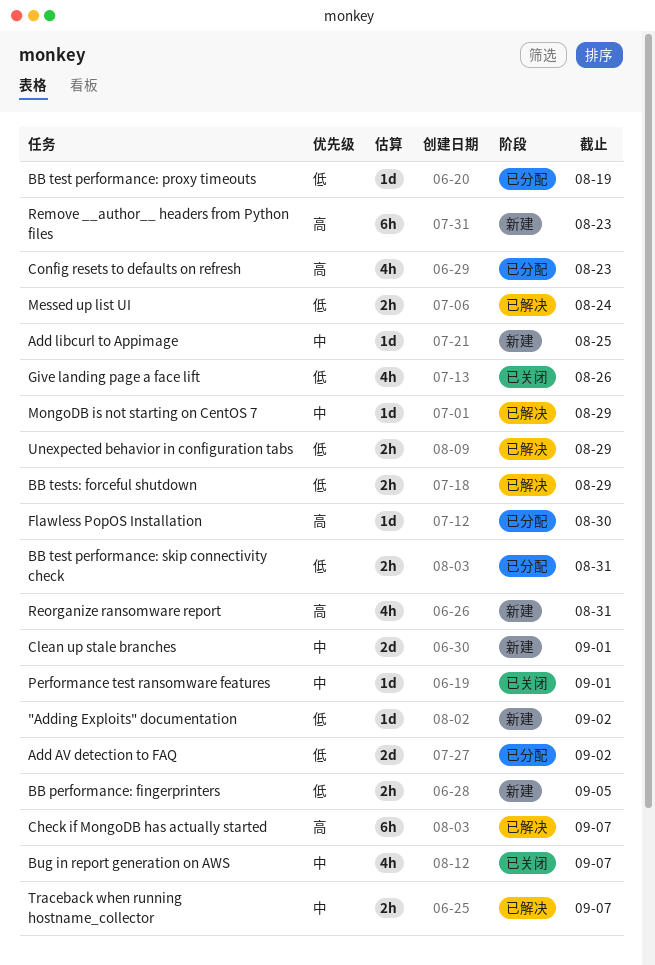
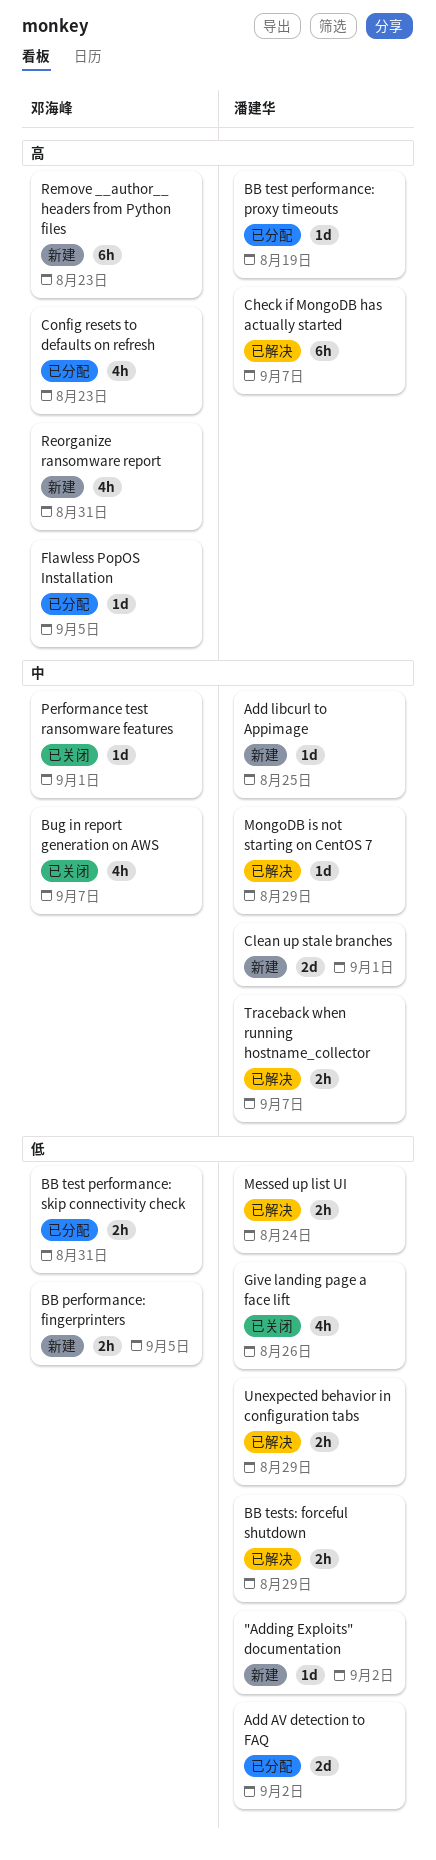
BB test performance: proxy timeouts, priority: 低 -> 高
Flawless PopOS Installation, due: Aug 30 -> Sep 5

